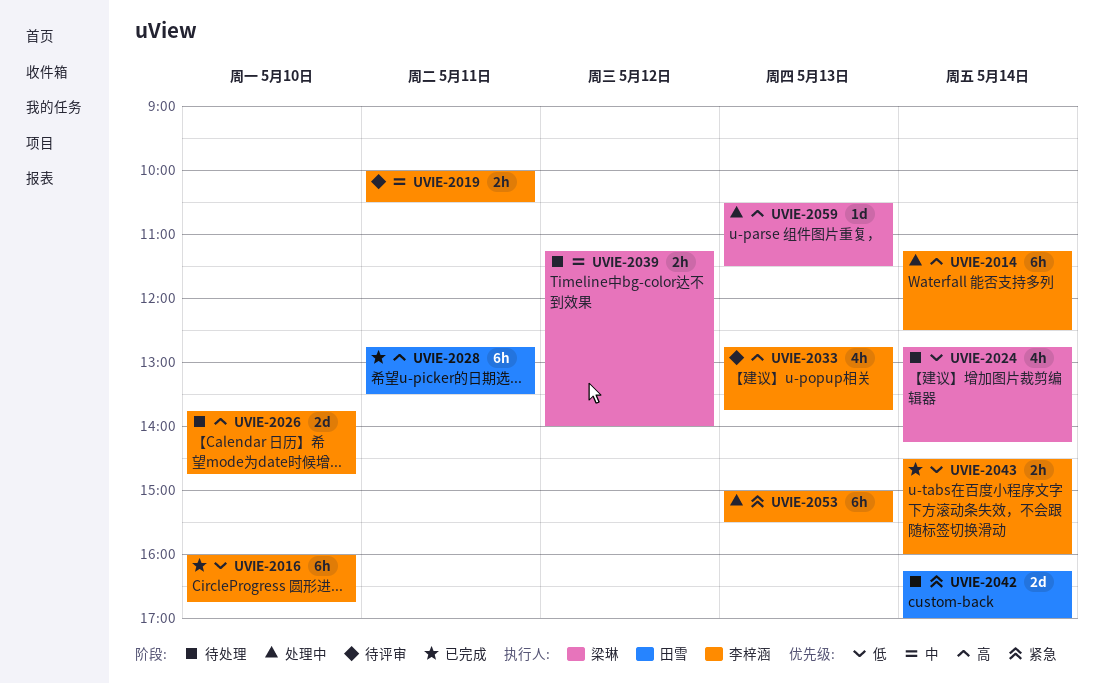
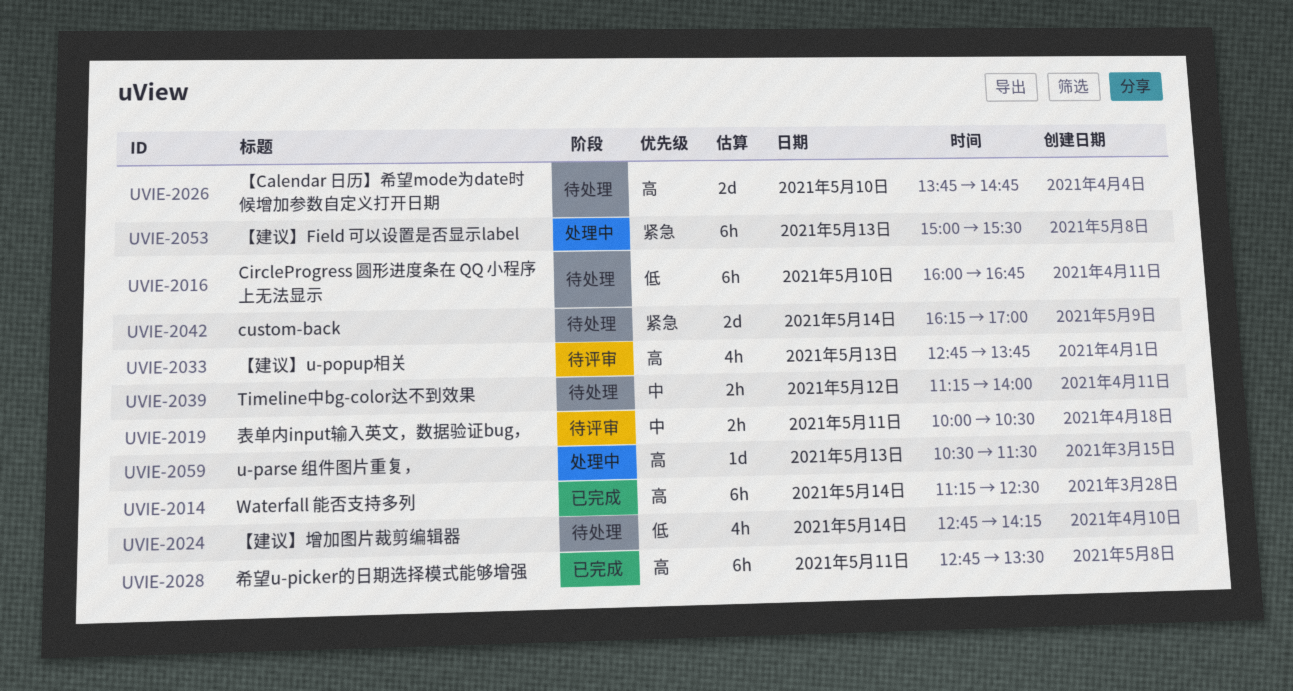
UVIE-2014, status: 处理中 -> 已完成
UVIE-2016, status: 已完成 -> 待处理
UVIE-2043: present -> none

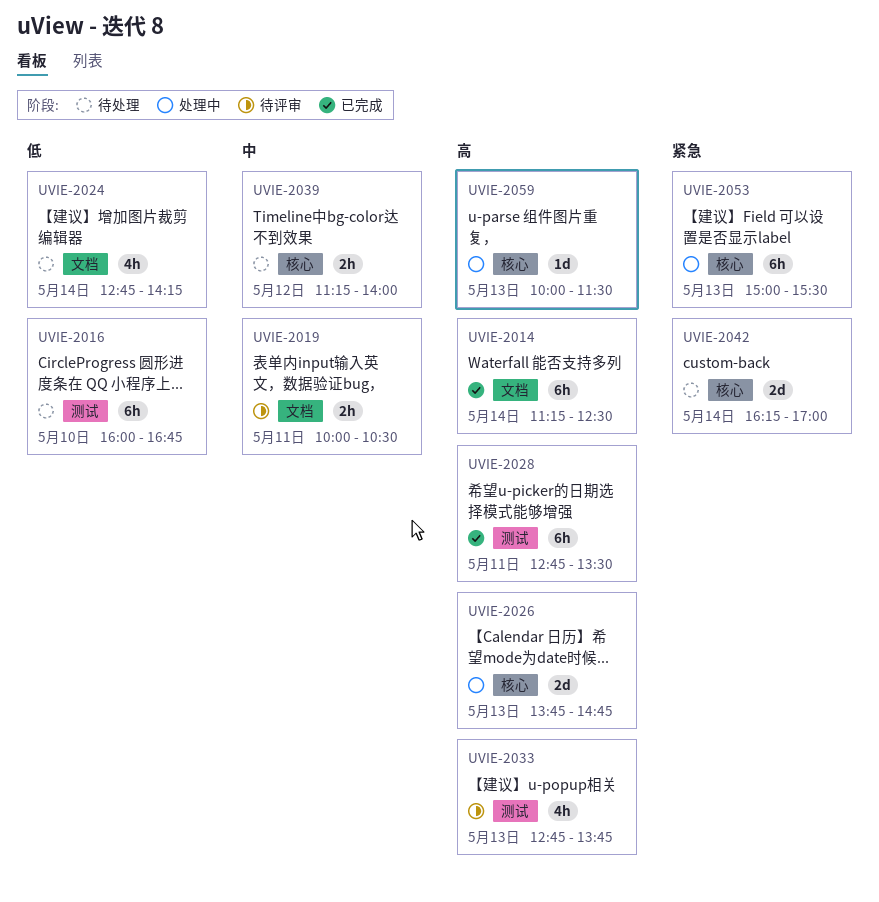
UVIE-2026, status: 待处理 -> 处理中
UVIE-2026, day: May 10 -> May 13
UVIE-2059, begins: 10:30 -> 10:00

